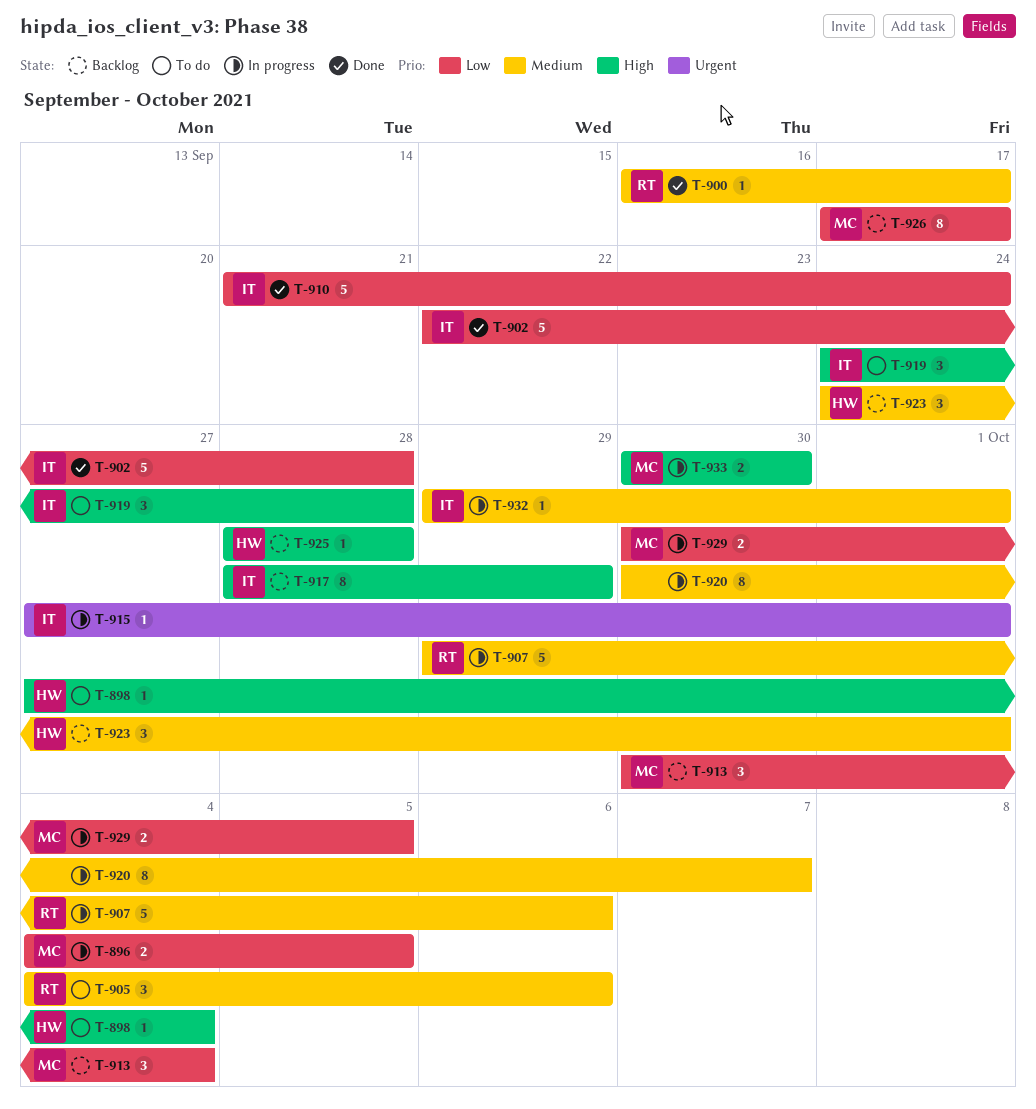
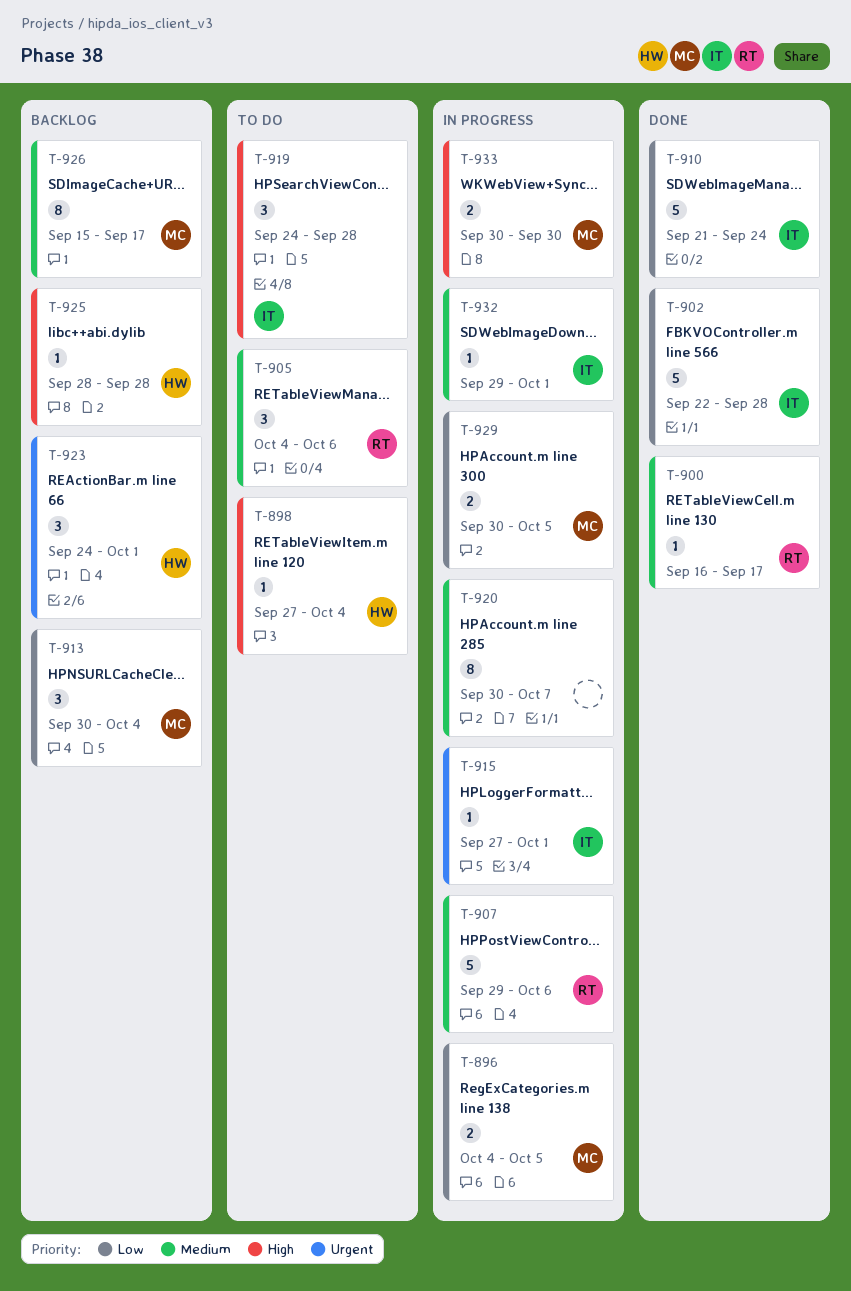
T-917: present -> none
T-923, priority: Medium -> Urgent
T-926, priority: Low -> Medium
T-926, start: Sep 17 -> Sep 15

